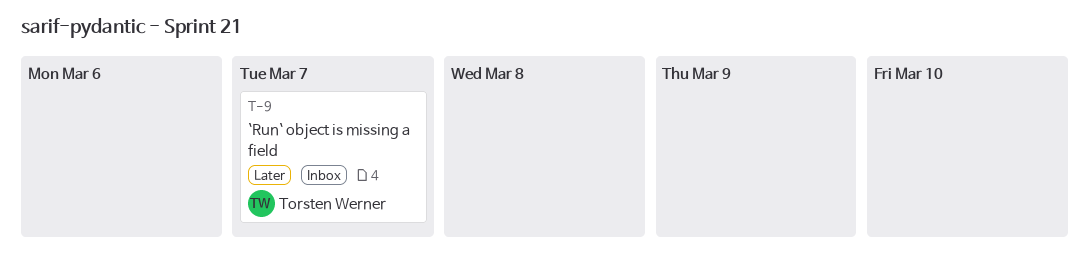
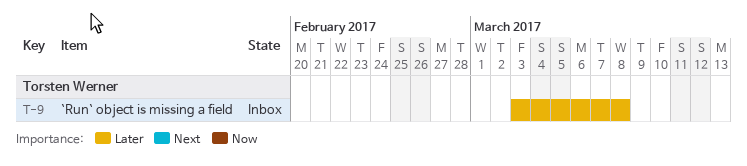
T-9, due: Mar 7 -> Mar 8

